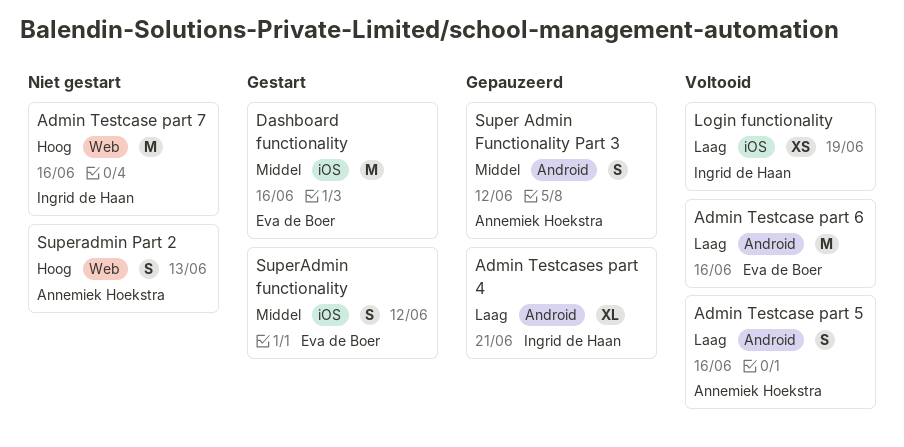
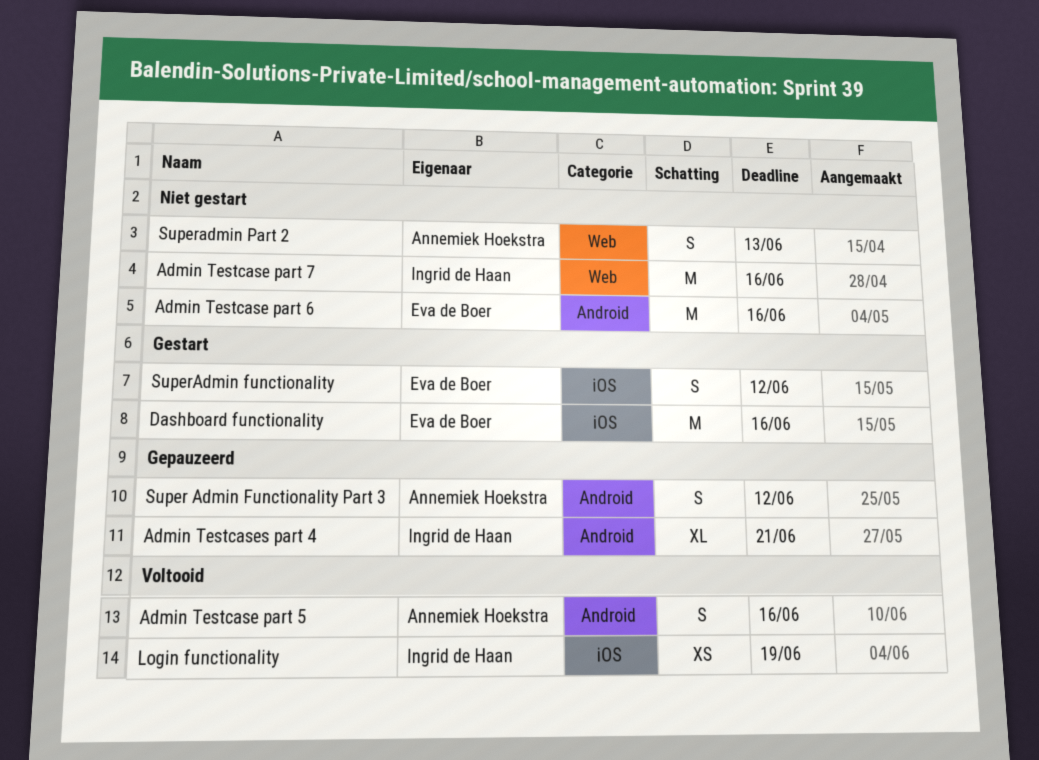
Admin Testcase part 6, status: Voltooid -> Niet gestart

